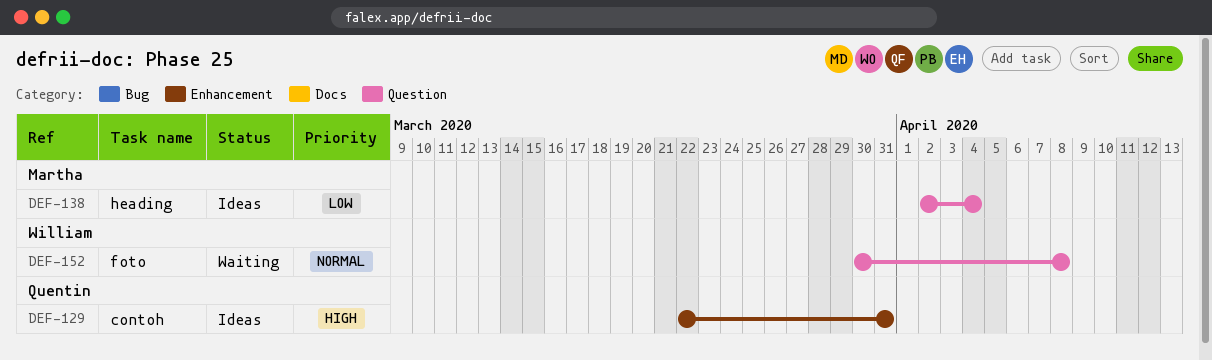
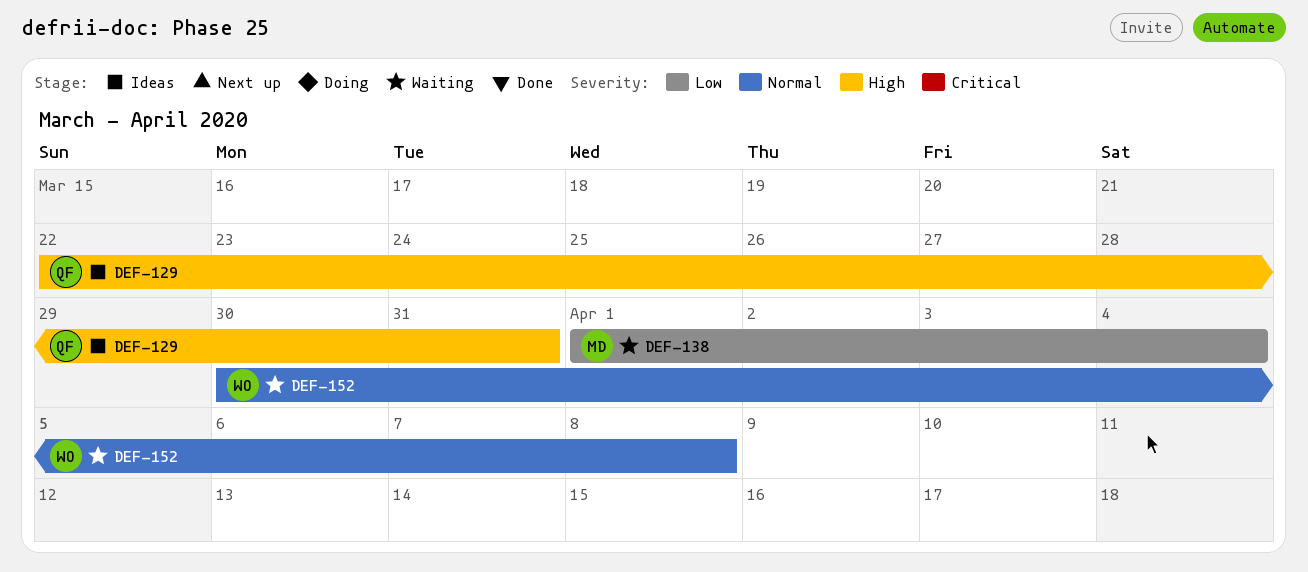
DEF-138, status: Ideas -> Waiting
DEF-138, start: Apr 2 -> Apr 1

